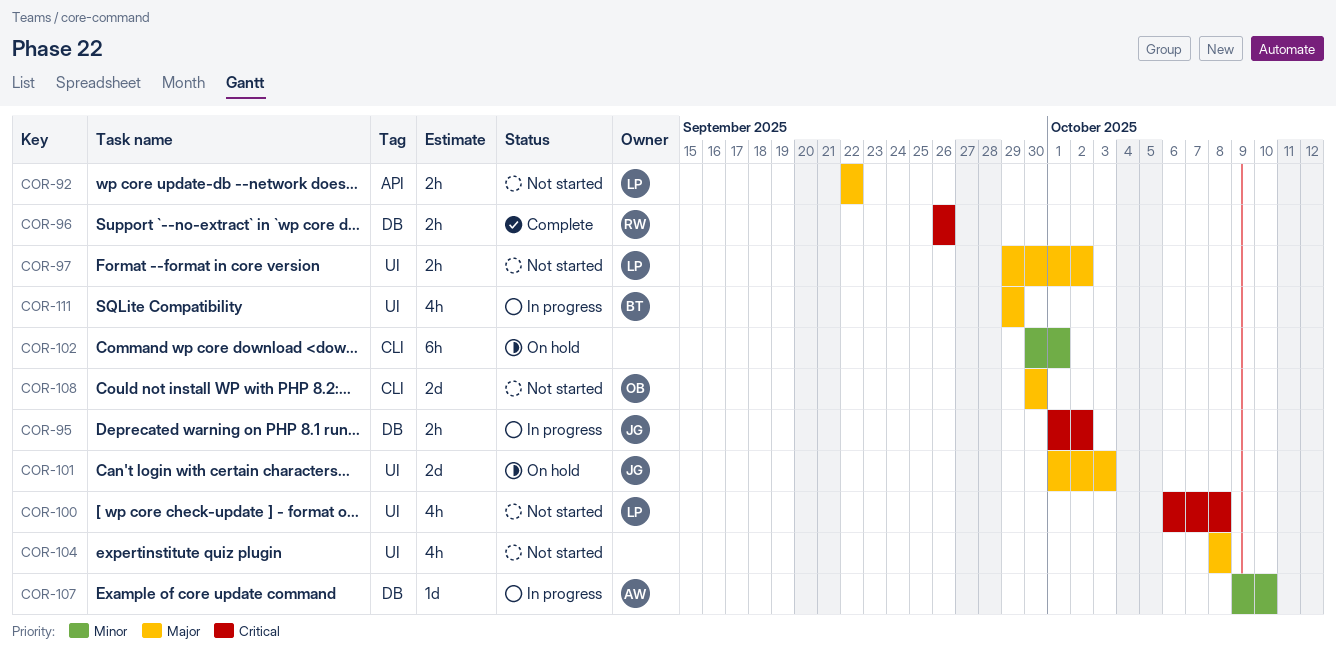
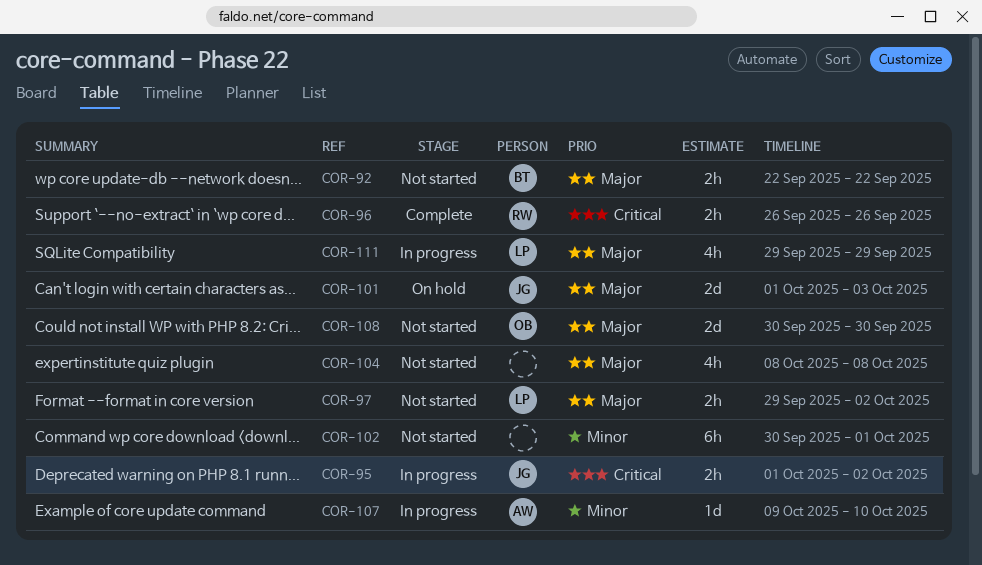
COR-92, owner: LP -> BT
COR-100: present -> none
COR-102, status: On hold -> Not started
COR-111, owner: BT -> LP

